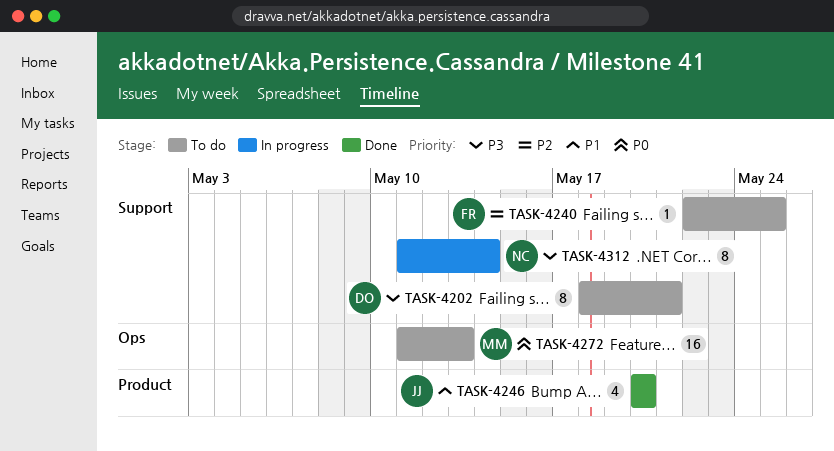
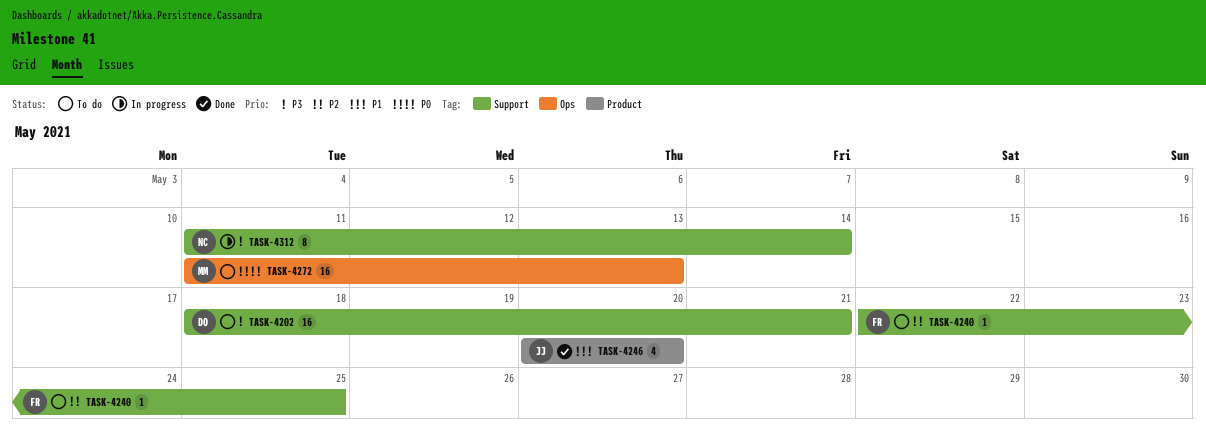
TASK-4202, estimate: 8 -> 16

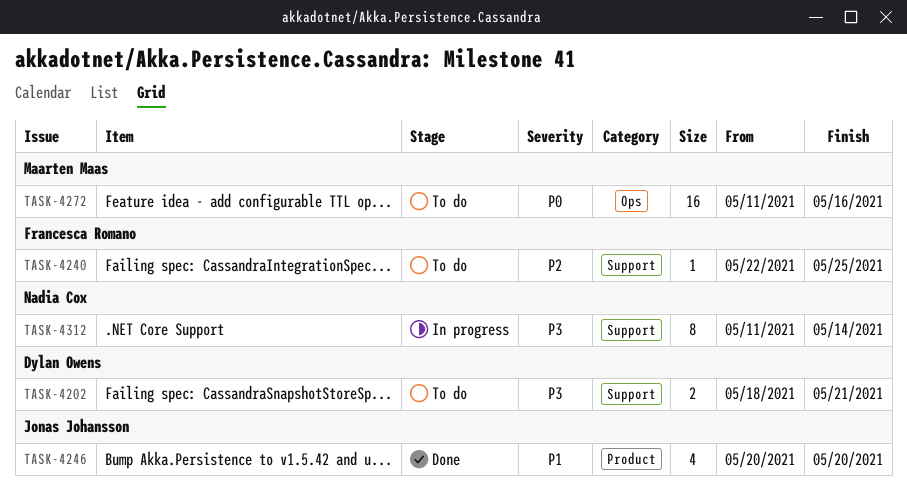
TASK-4202, estimate: 16 -> 2
TASK-4272, due: May 13 -> May 16

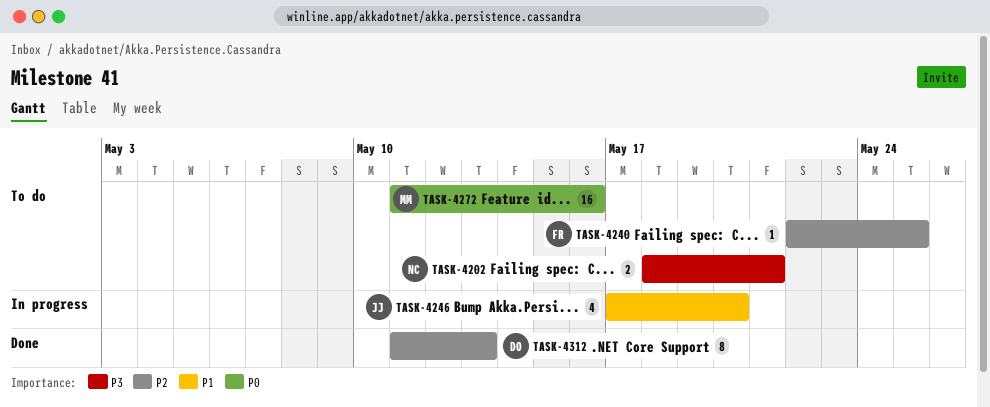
TASK-4202, owner: Dylan Owens -> Nadia Cox
TASK-4246, status: Done -> In progress
TASK-4246, start: May 20 -> May 17
TASK-4312, status: In progress -> Done
TASK-4312, owner: Nadia Cox -> Dylan Owens
TASK-4312, priority: P3 -> P2
TASK-4312, due: May 14 -> May 13

